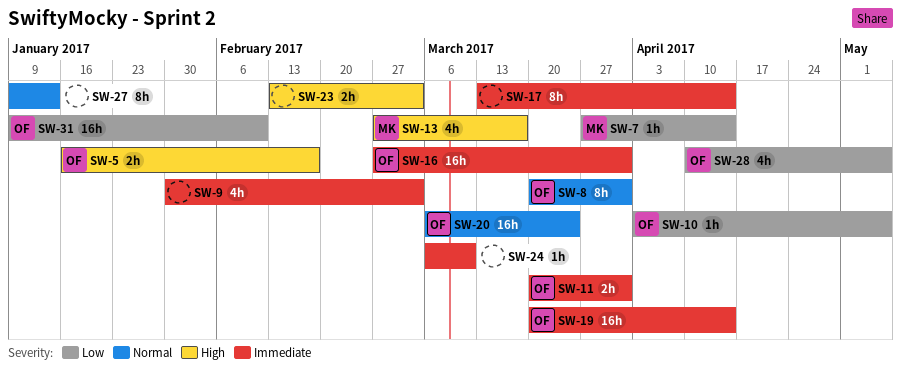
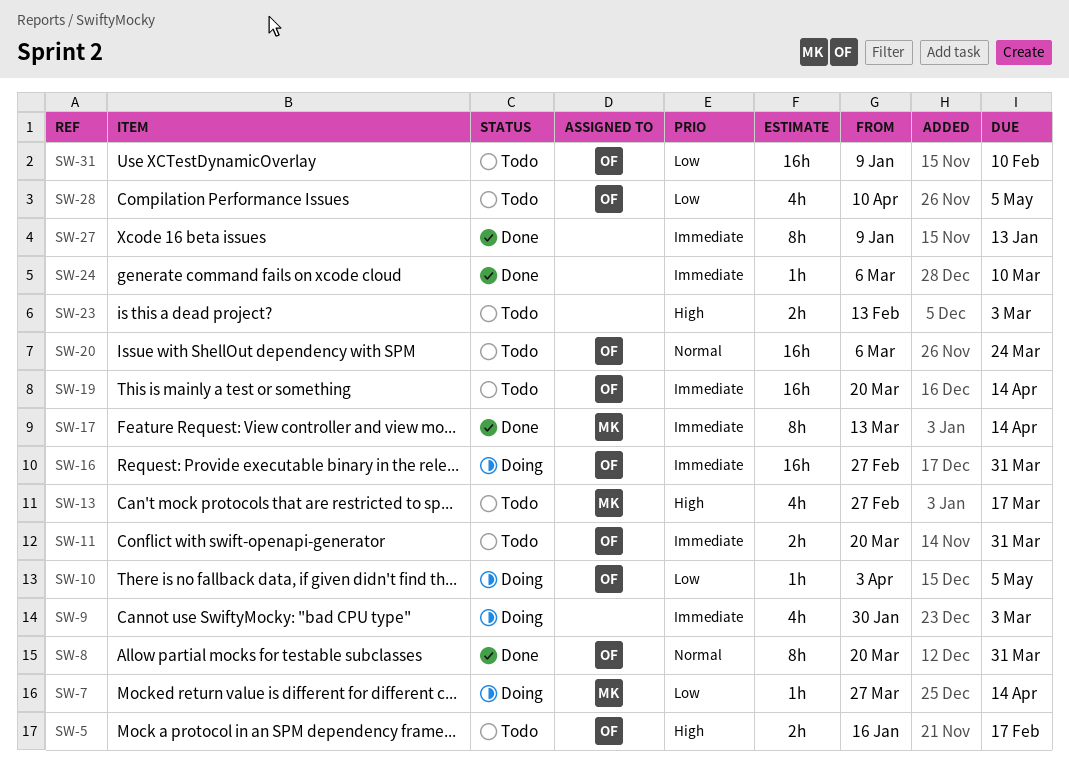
SW-17, owner: none -> MK
SW-27, priority: Normal -> Immediate

